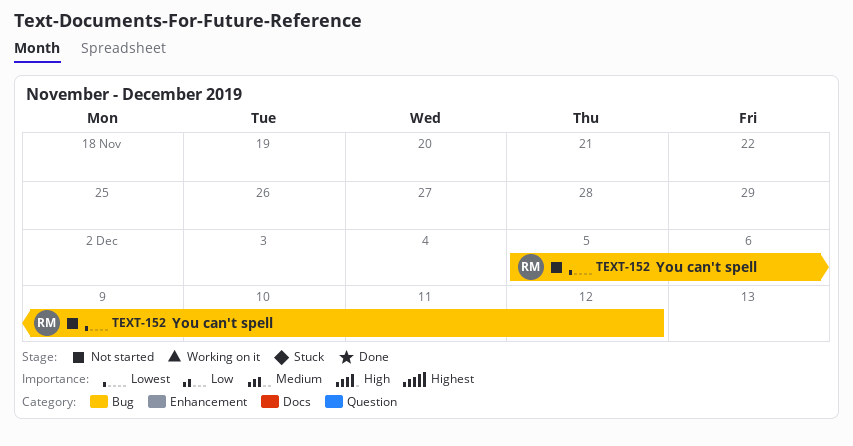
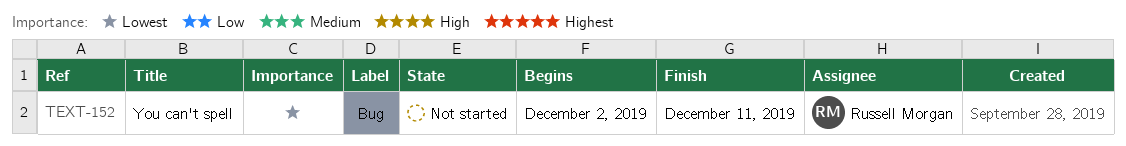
TEXT-152, start: Dec 5 -> Dec 2
TEXT-152, due: Dec 12 -> Dec 11

